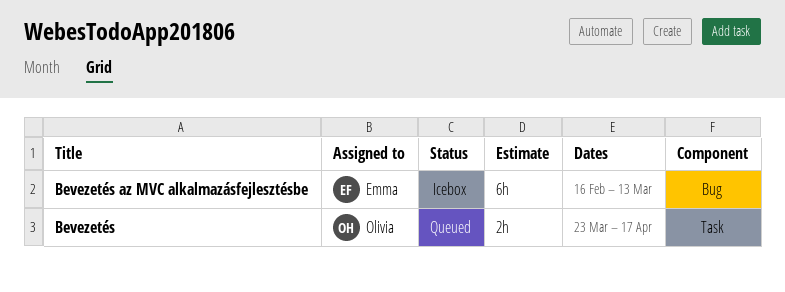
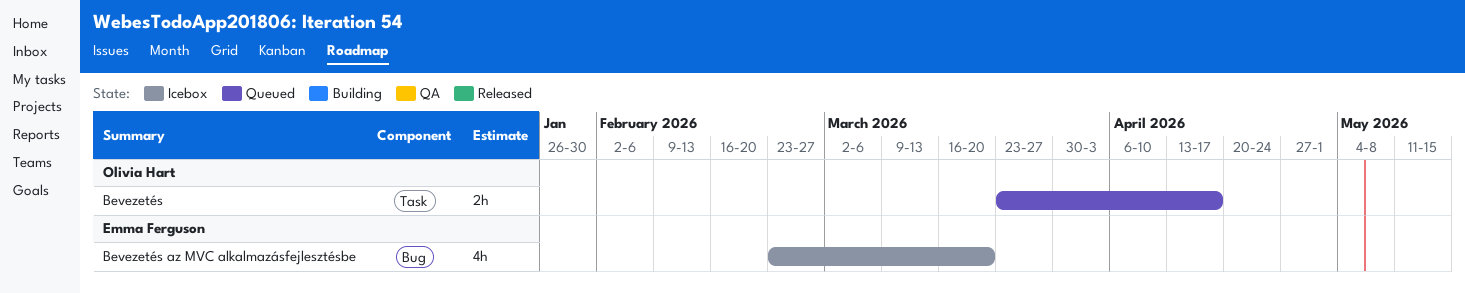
Bevezetés az MVC alkalmazásfejlesztésbe, estimate: 6h -> 4h
Bevezetés az MVC alkalmazásfejlesztésbe, start: Feb 16 -> Feb 23
Bevezetés az MVC alkalmazásfejlesztésbe, due: Mar 13 -> Mar 20

